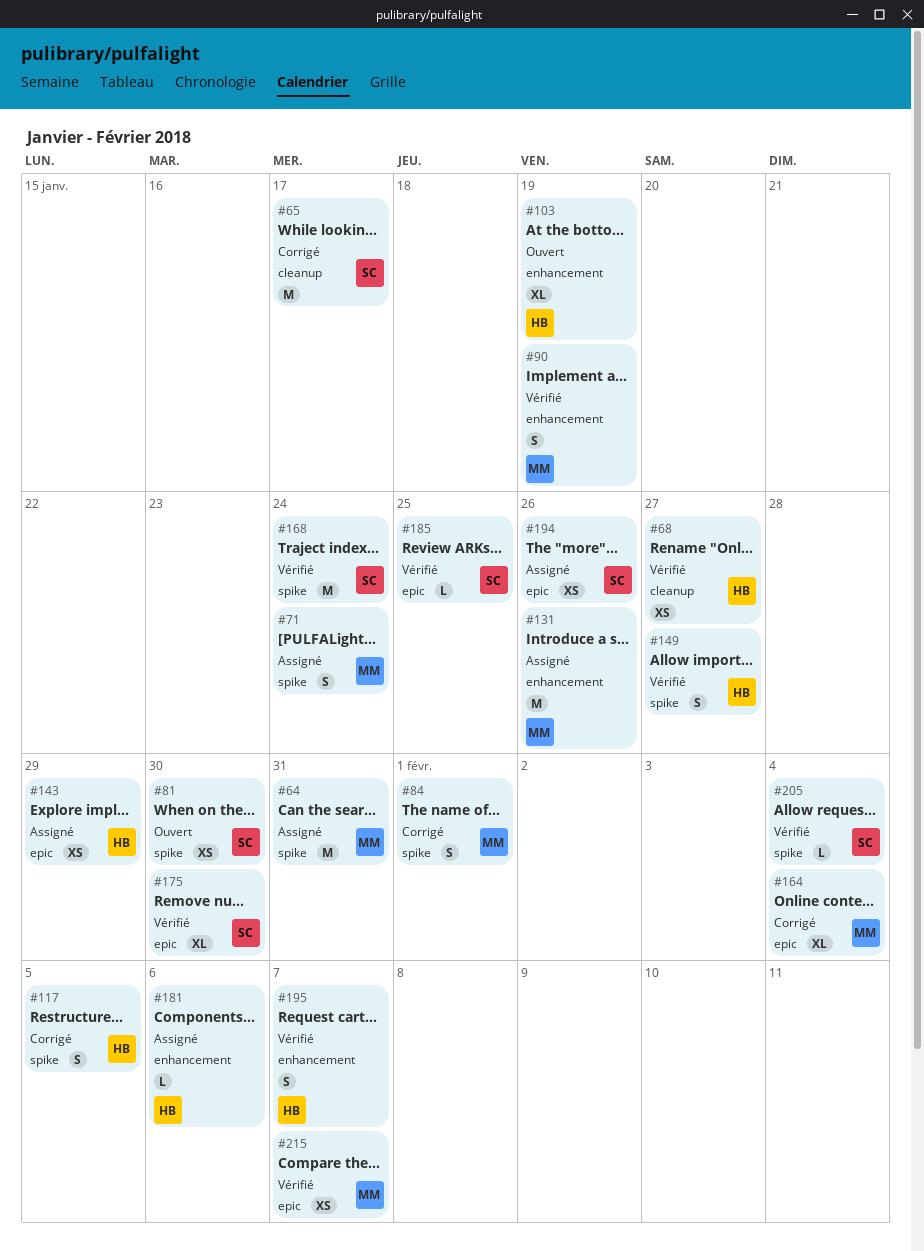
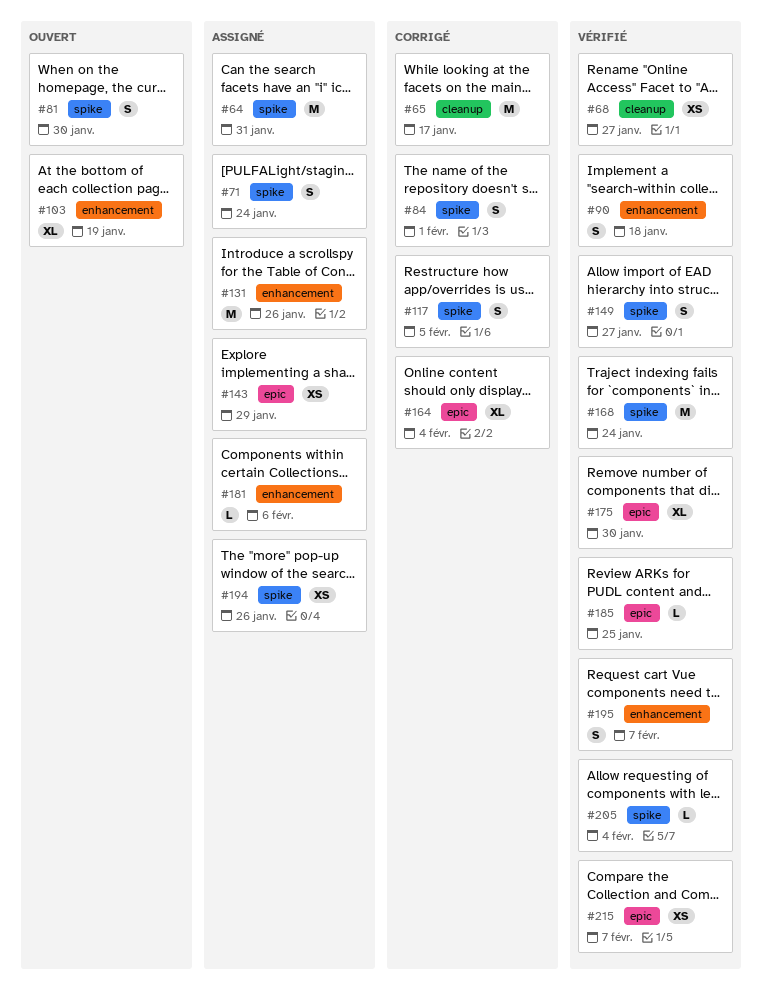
#81, estimate: XS -> S
#90, due: Jan 19 -> Jan 18
#194, label: epic -> spike

